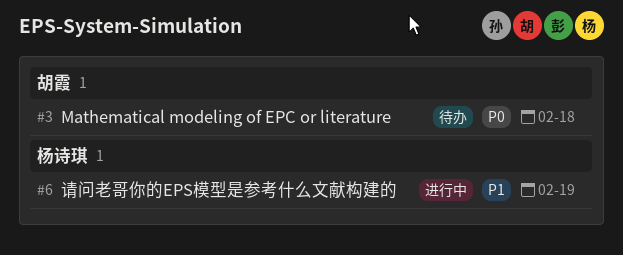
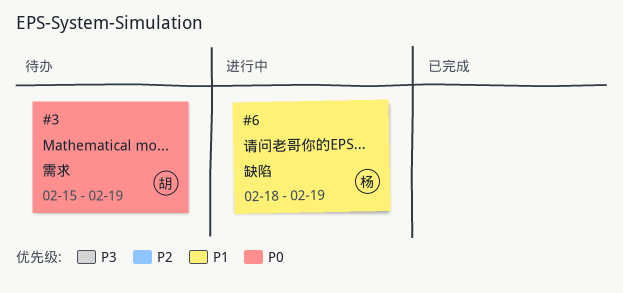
#3, due: Feb 18 -> Feb 19

